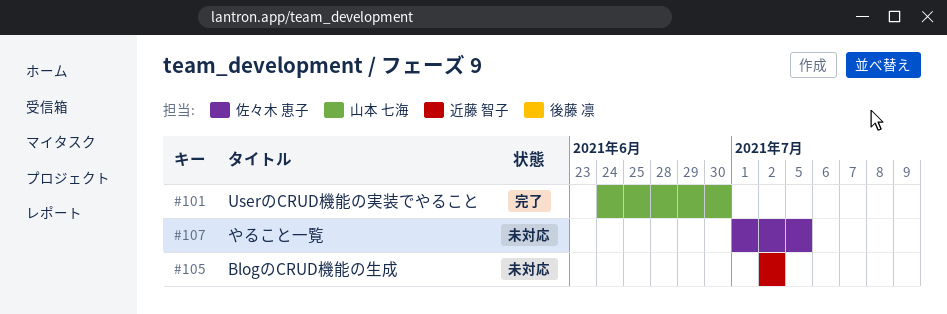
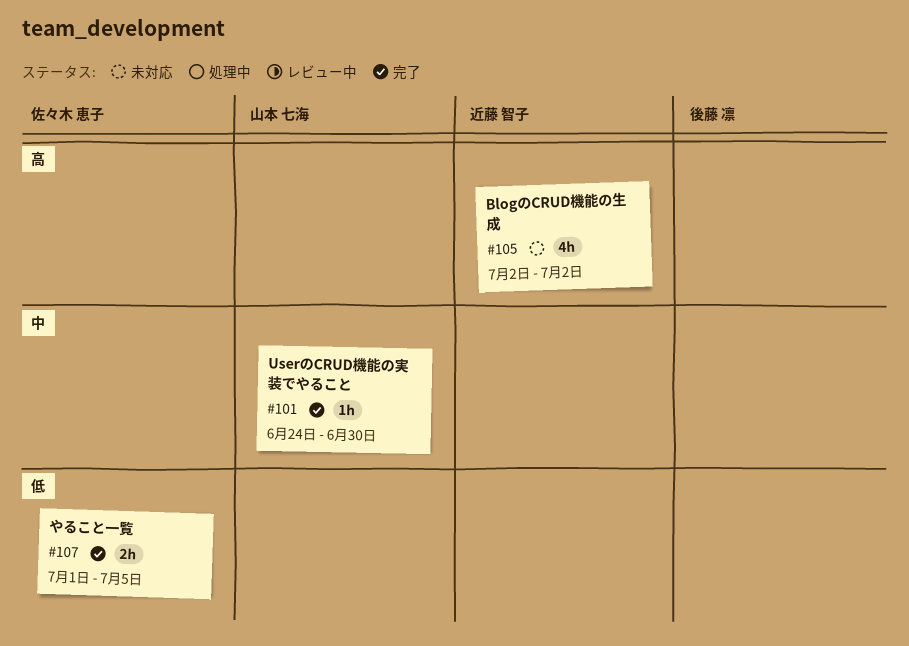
#107, status: 未対応 -> 完了

